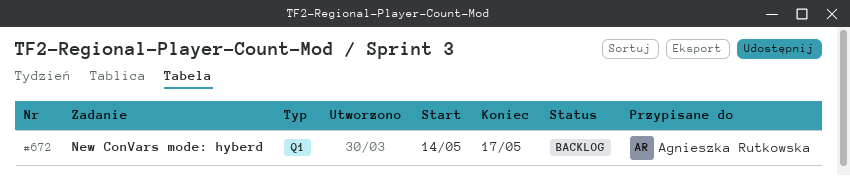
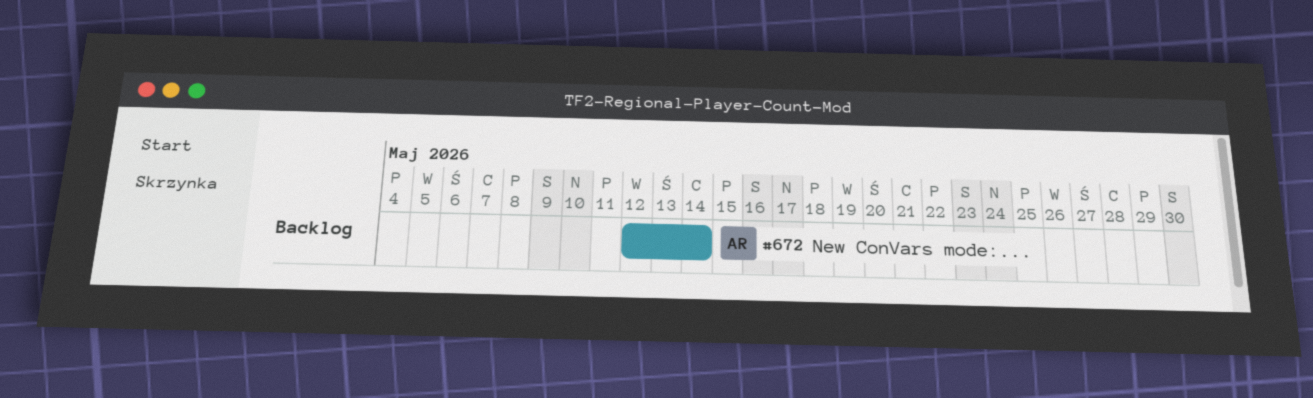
#672, start: May 14 -> May 12
#672, due: May 17 -> May 14

